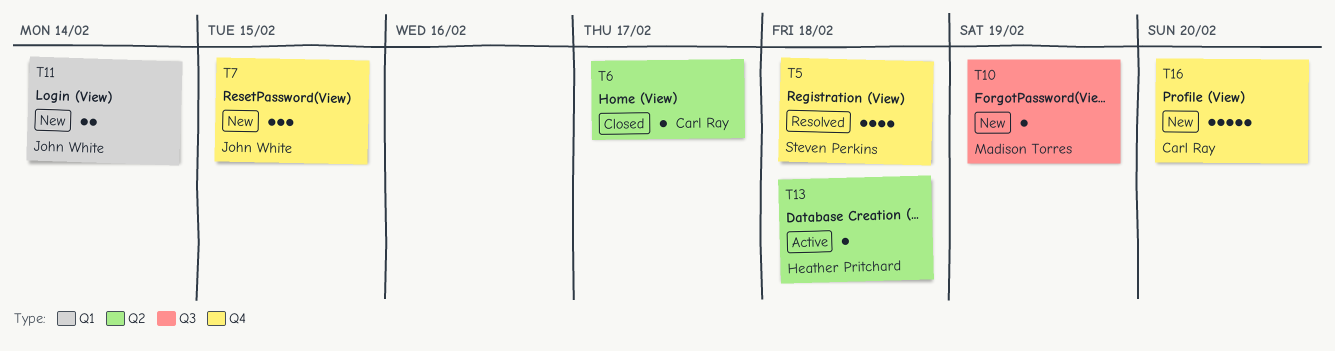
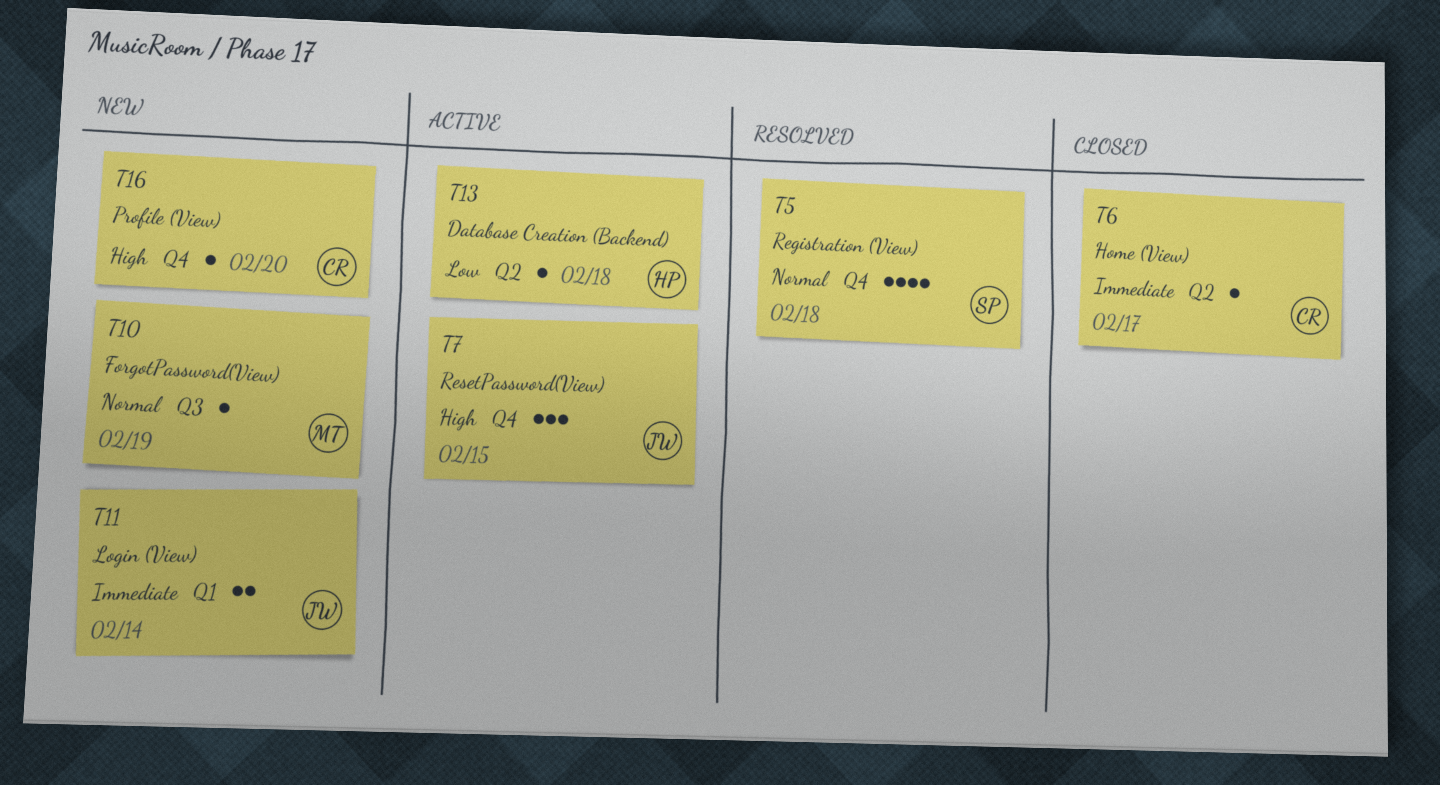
T7, status: New -> Active
T16, estimate: 5 -> 1

